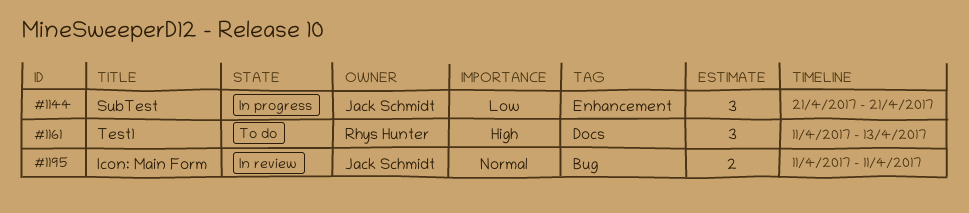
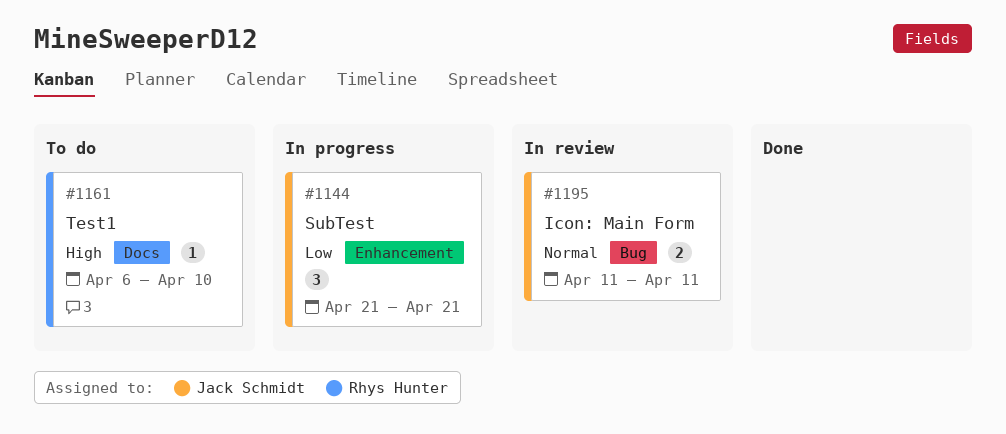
#1161, estimate: 3 -> 1
#1161, start: Apr 11 -> Apr 6
#1161, due: Apr 13 -> Apr 10

